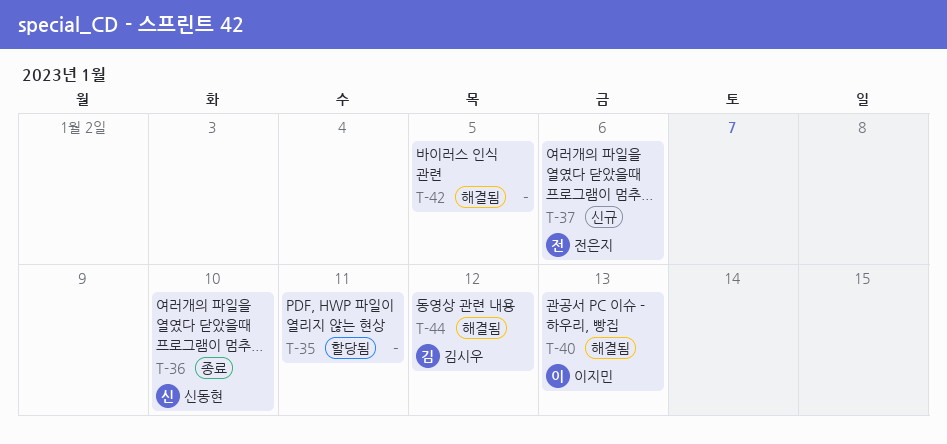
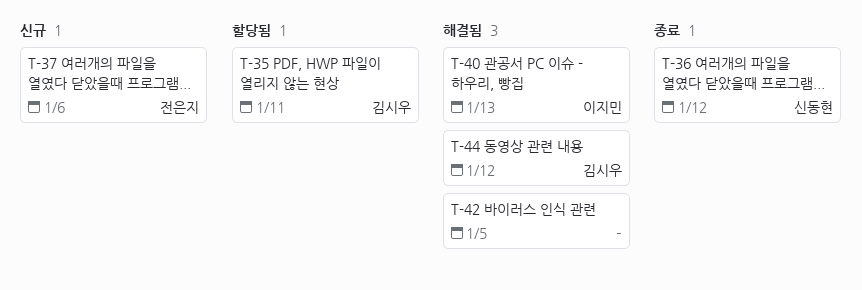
T-35, owner: none -> 김시우
T-36, due: Jan 10 -> Jan 12

